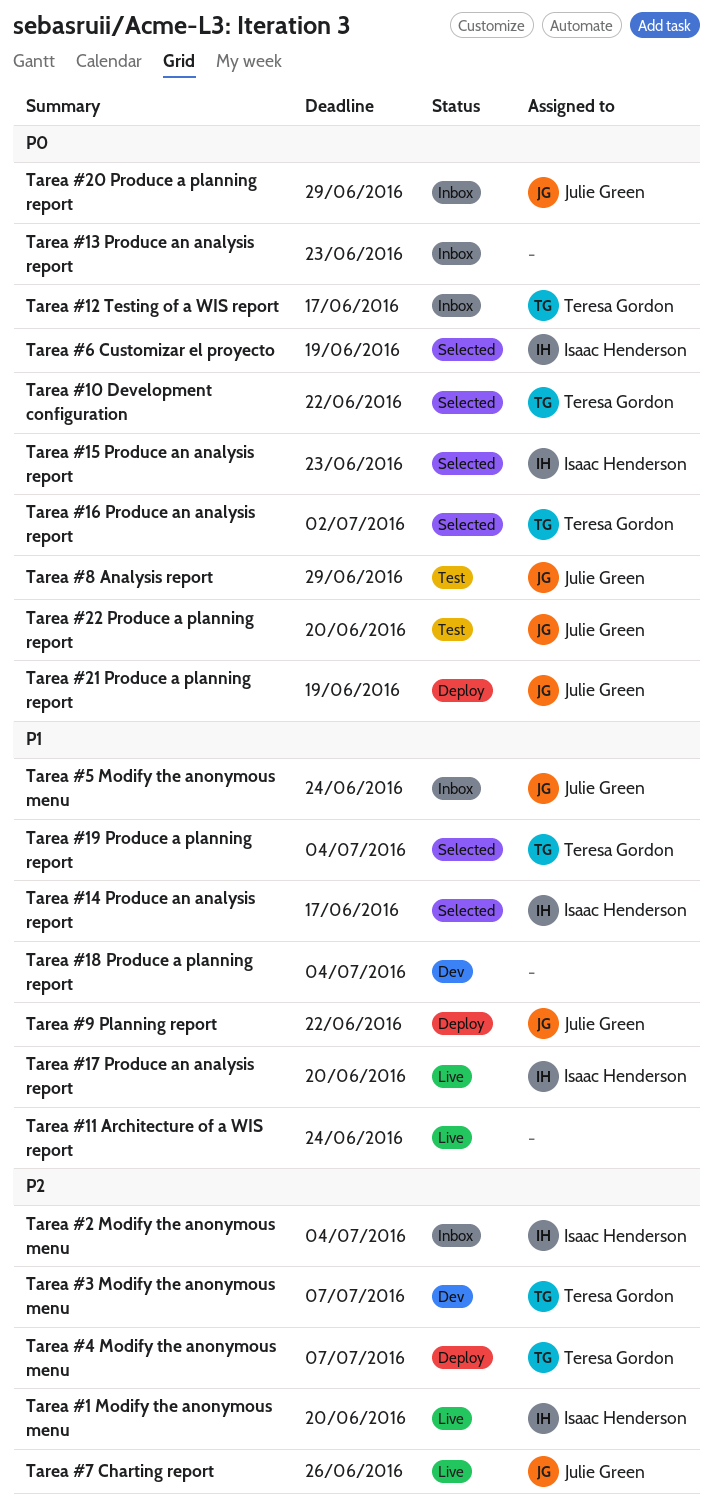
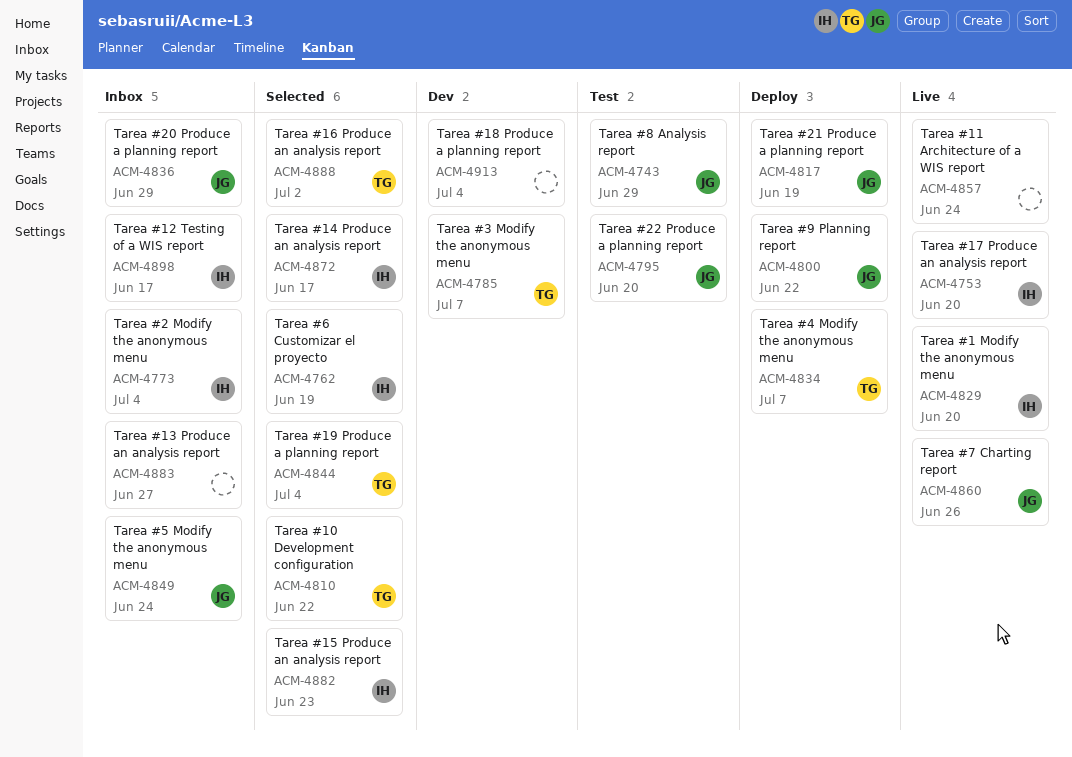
Tarea #12 Testing of a WIS report, owner: Teresa Gordon -> Isaac Henderson
Tarea #13 Produce an analysis report, due: Jun 23 -> Jun 27

